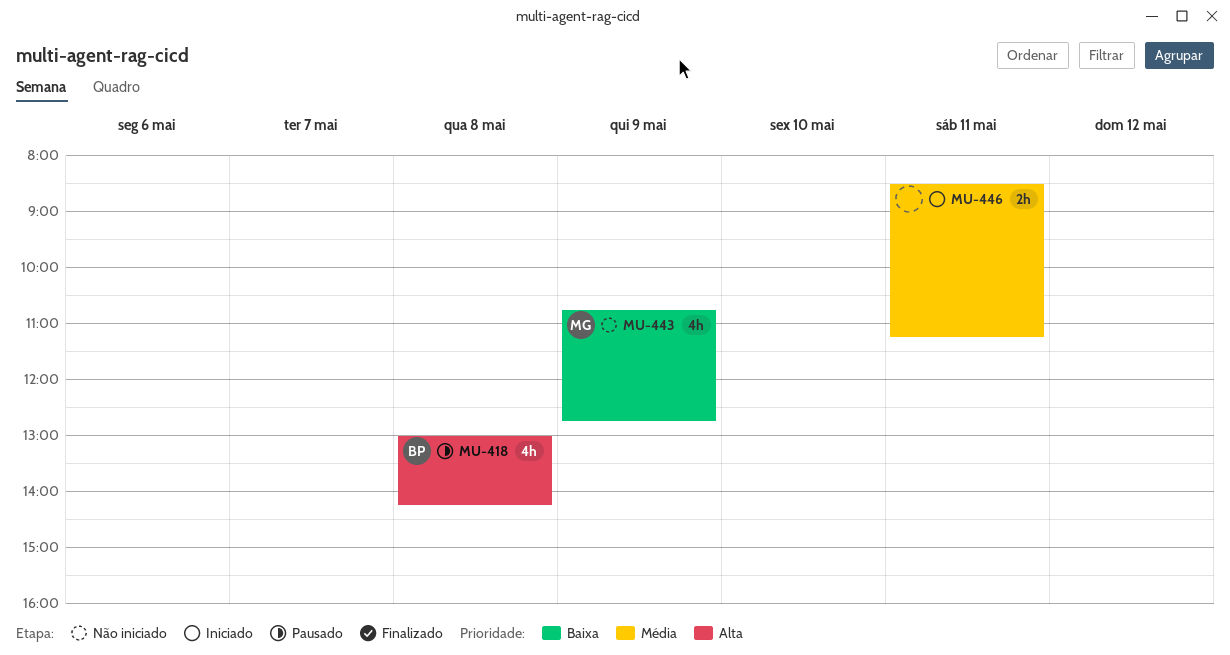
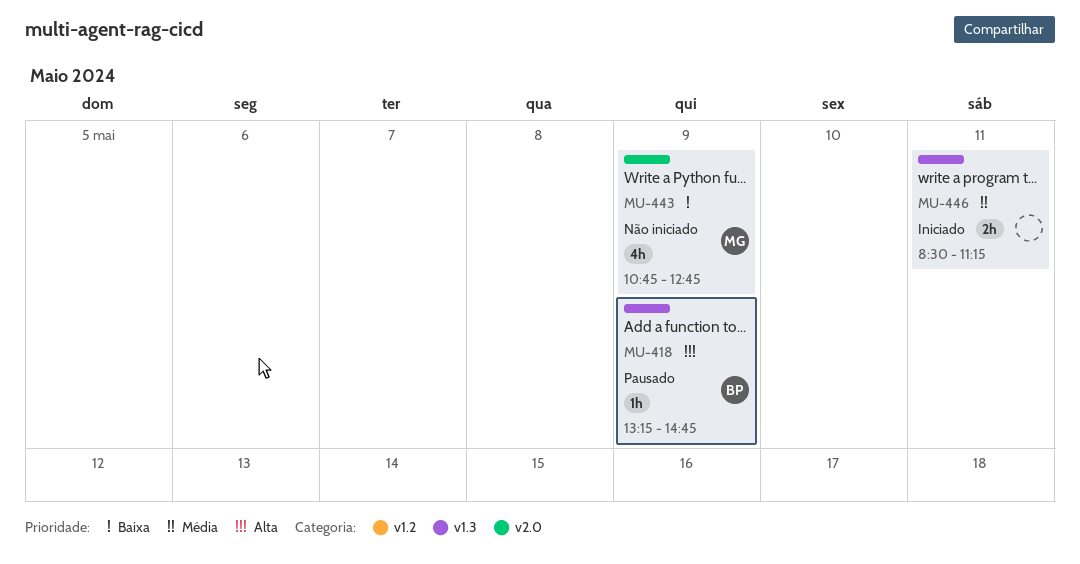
MU-418, estimate: 4h -> 1h
MU-418, day: May 8 -> May 9
MU-418, begins: 13:00 -> 13:15
MU-418, ends: 14:15 -> 14:45

